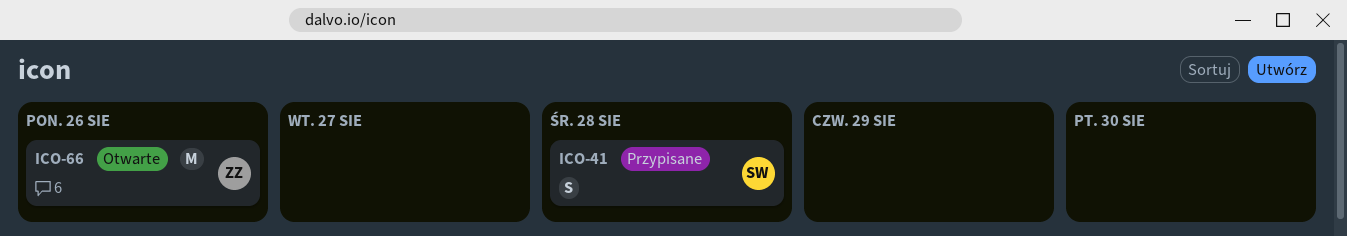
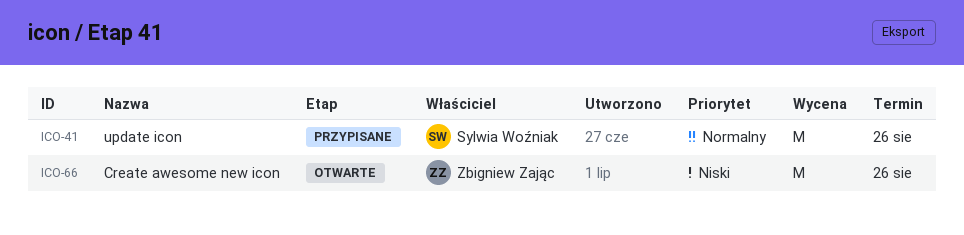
ICO-41, estimate: S -> M
ICO-41, due: Aug 28 -> Aug 26

